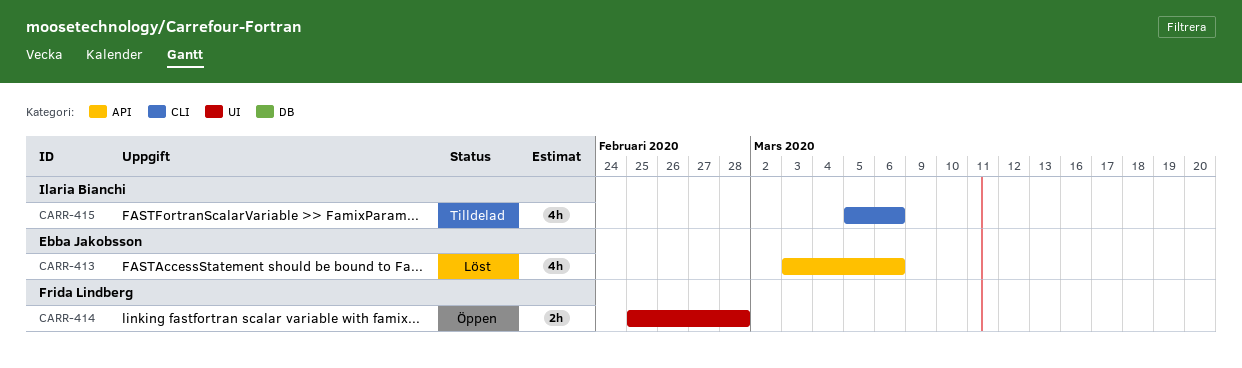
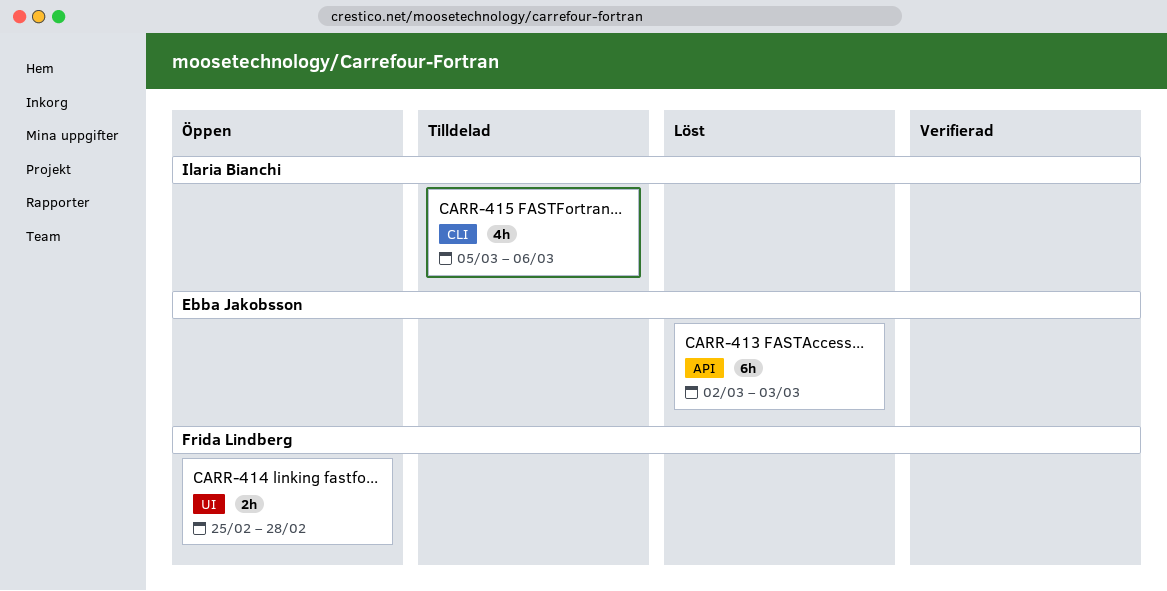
CARR-413, estimate: 4h -> 6h
CARR-413, start: Mar 3 -> Mar 2
CARR-413, due: Mar 6 -> Mar 3

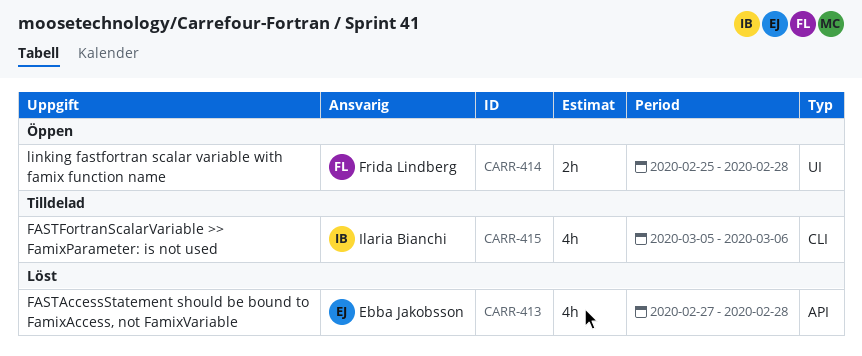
CARR-413, estimate: 6h -> 4h
CARR-413, start: Mar 2 -> Feb 27
CARR-413, due: Mar 3 -> Feb 28

